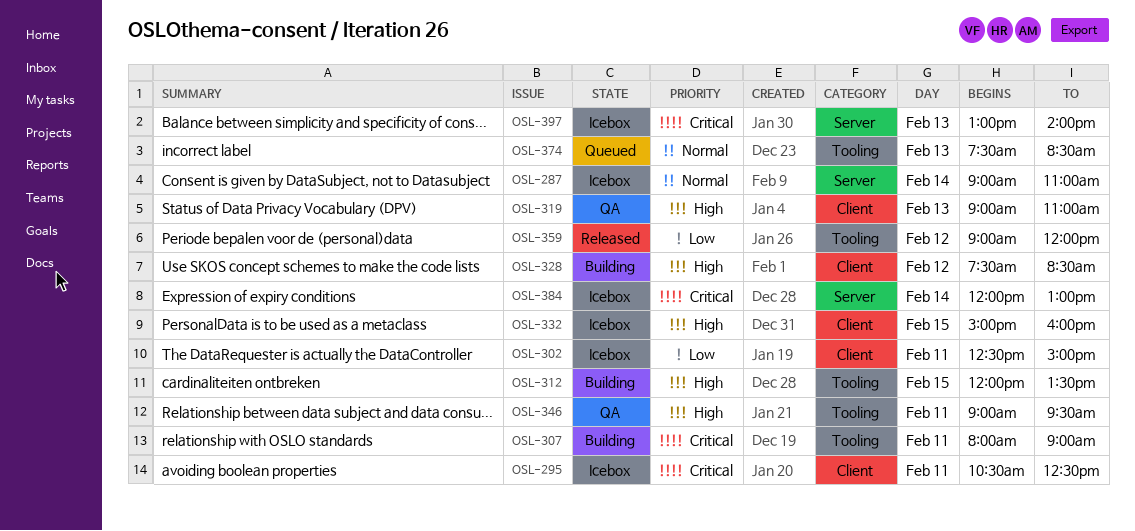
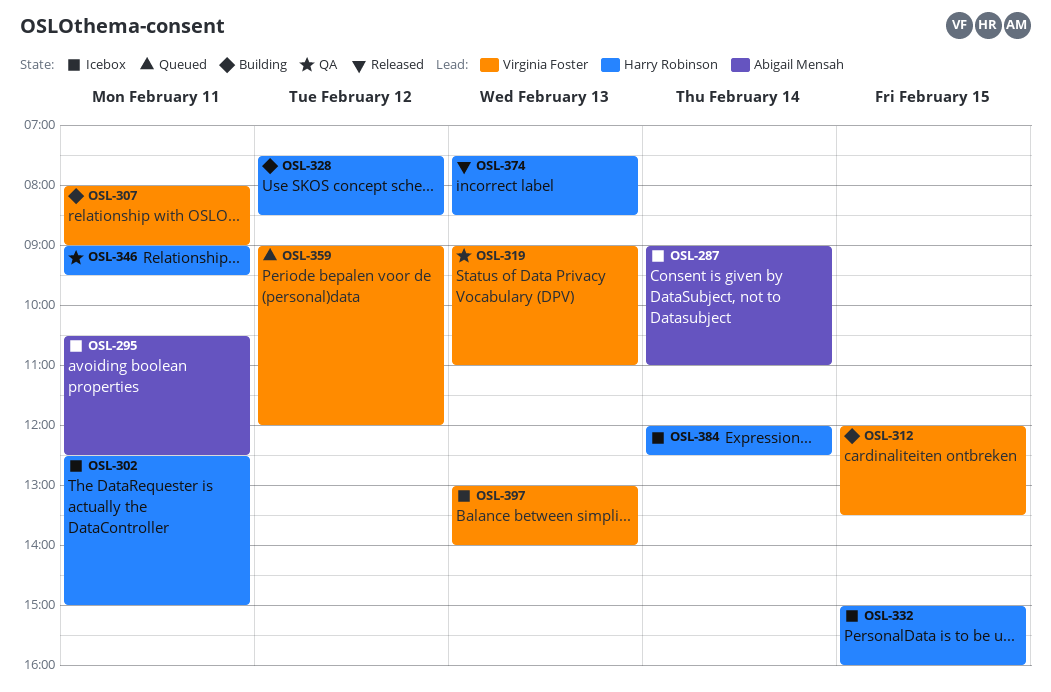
OSL-359, status: Released -> Queued
OSL-374, status: Queued -> Released
OSL-384, ends: 13:00 -> 12:30

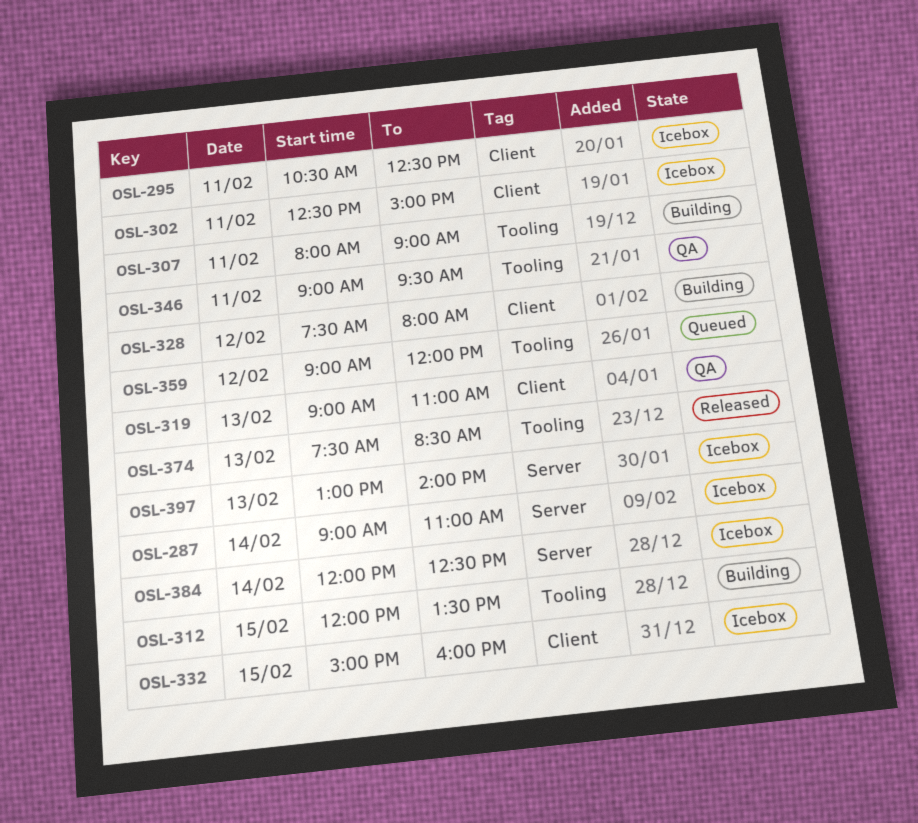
OSL-328, ends: 08:30 -> 08:00

